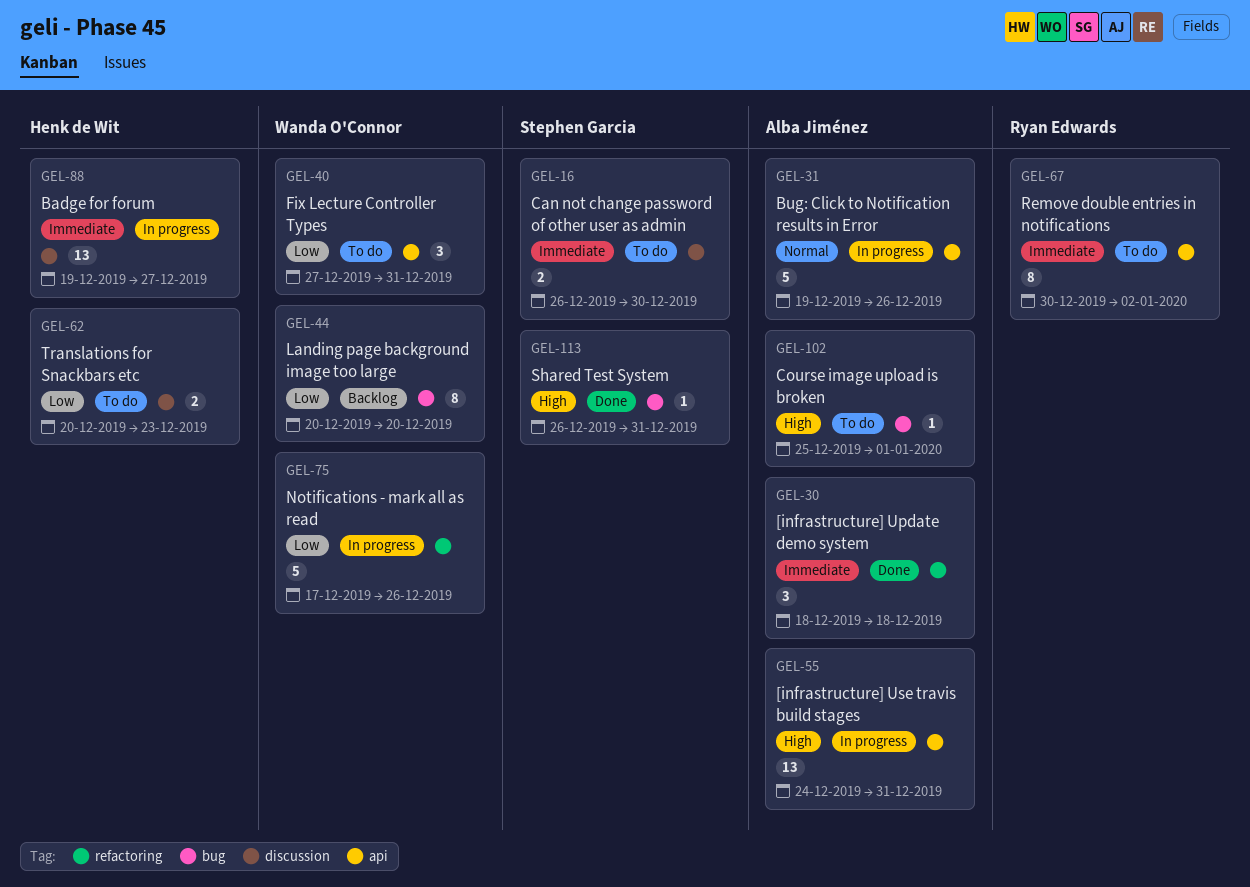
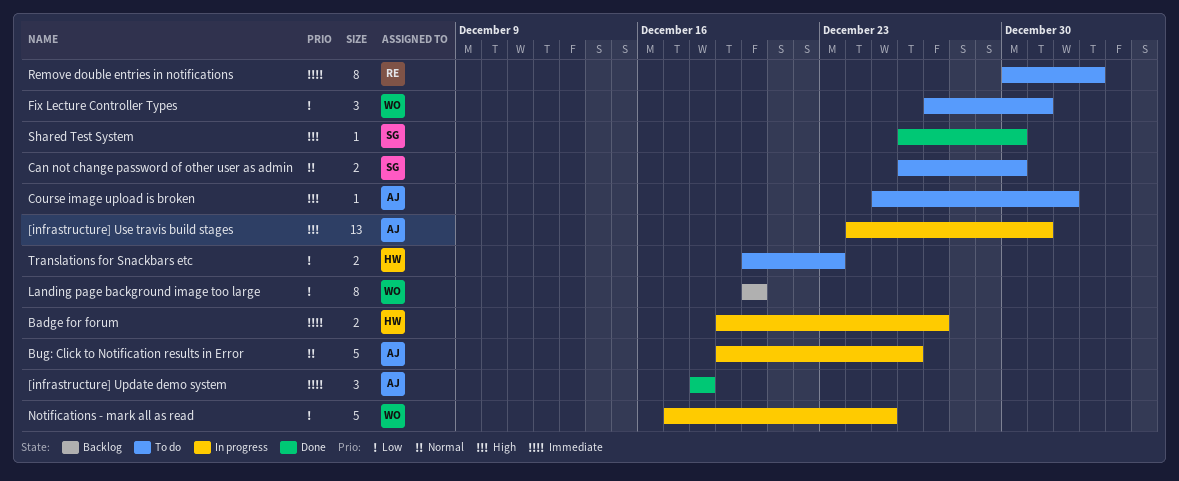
Badge for forum, estimate: 13 -> 2
Can not change password of other user as admin, priority: Immediate -> Normal
Notifications - mark all as read, due: Dec 26 -> Dec 25
Shared Test System, due: Dec 31 -> Dec 30

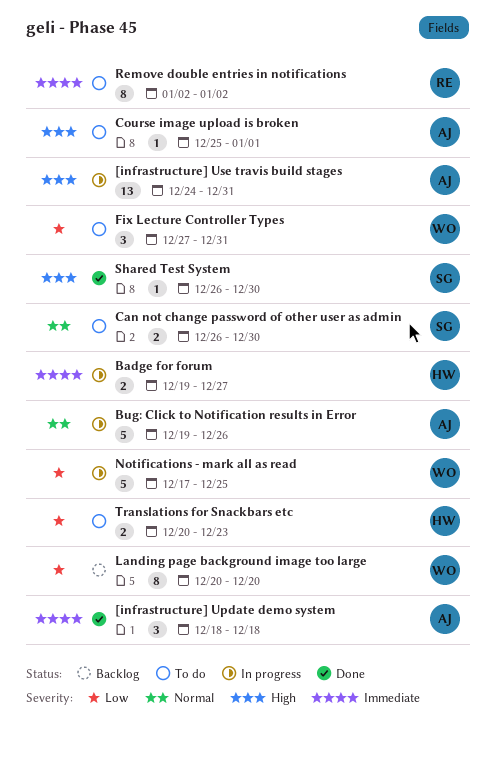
Remove double entries in notifications, start: Dec 30 -> Jan 2

